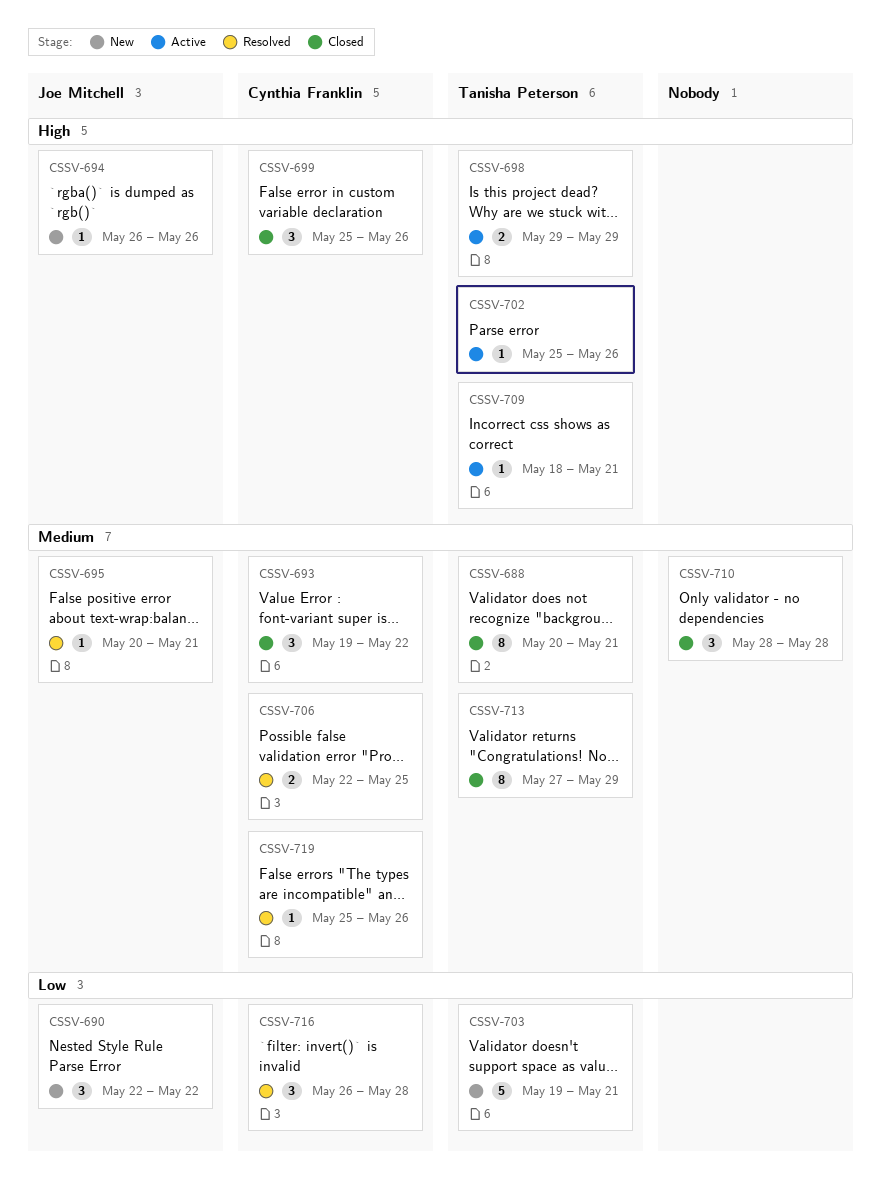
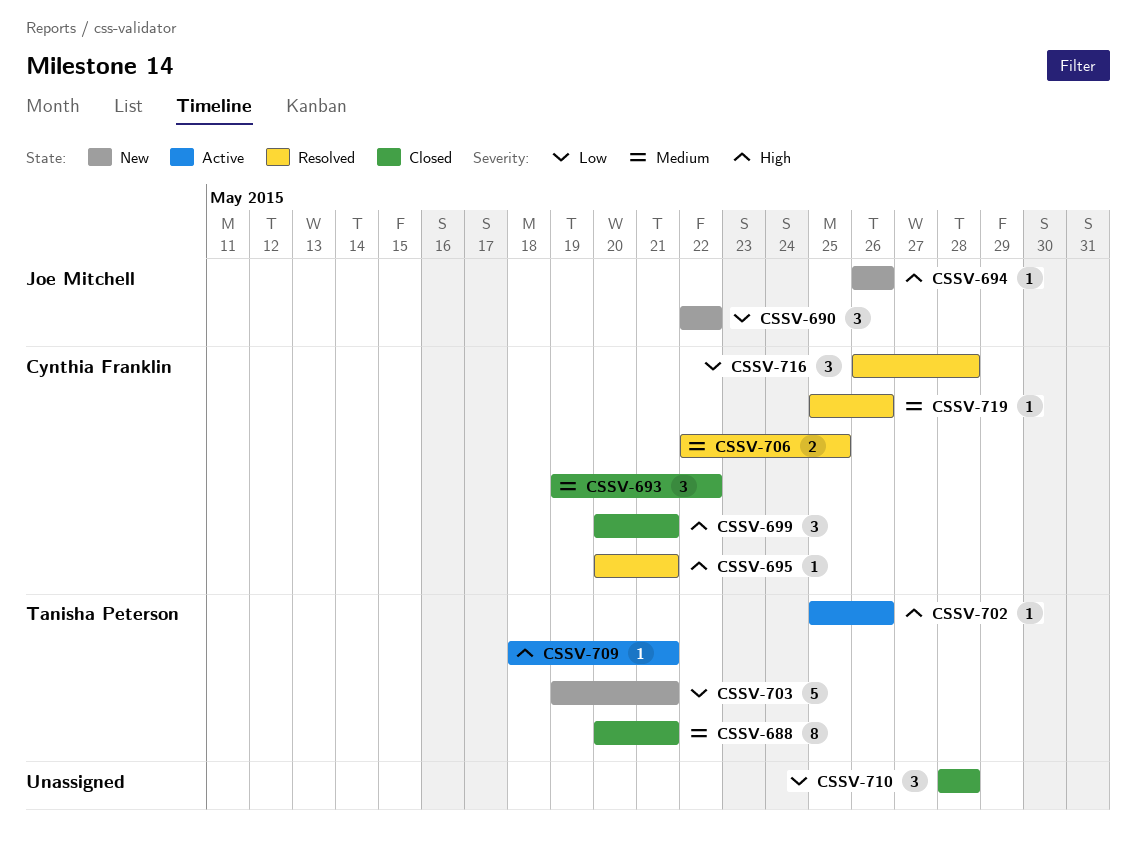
CSSV-695, owner: Joe Mitchell -> Cynthia Franklin
CSSV-695, priority: Medium -> High
CSSV-698: present -> none
CSSV-699, start: May 25 -> May 20
CSSV-699, due: May 26 -> May 21
CSSV-710, priority: Medium -> Low
CSSV-713: present -> none

